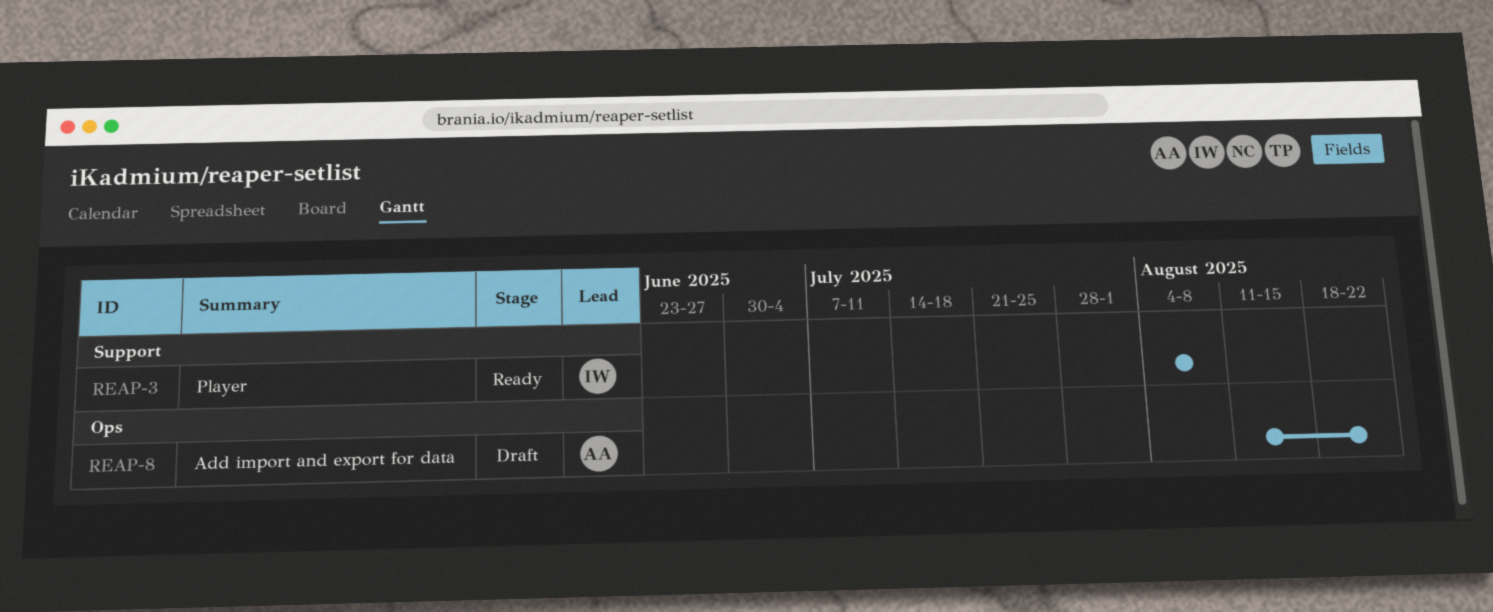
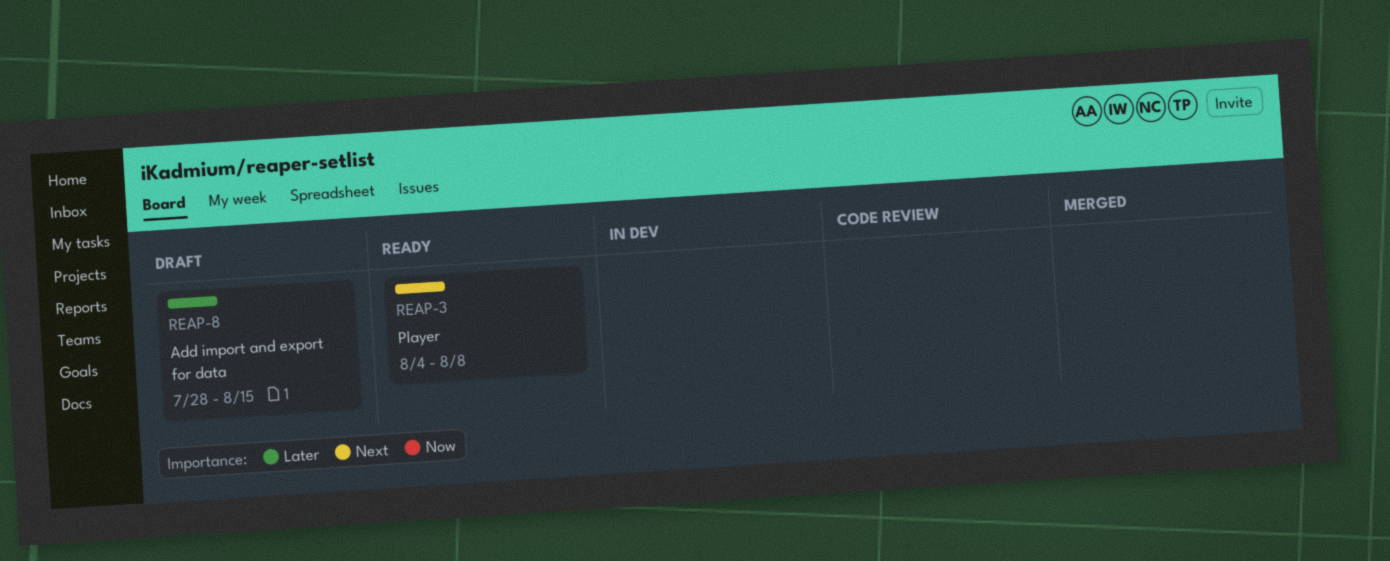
REAP-8, start: Aug 11 -> Jul 28
REAP-8, due: Aug 22 -> Aug 15

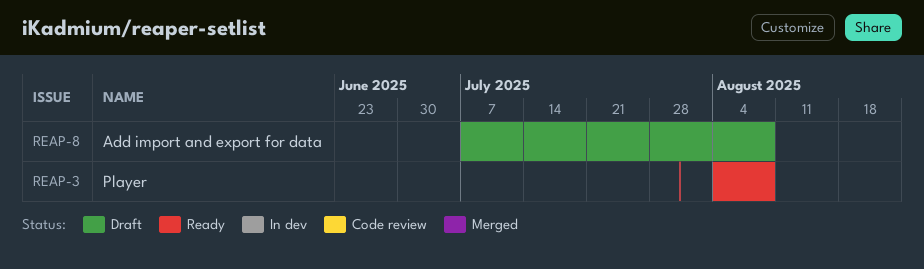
REAP-8, start: Jul 28 -> Jul 7
REAP-8, due: Aug 15 -> Aug 8

